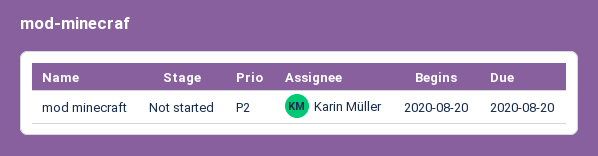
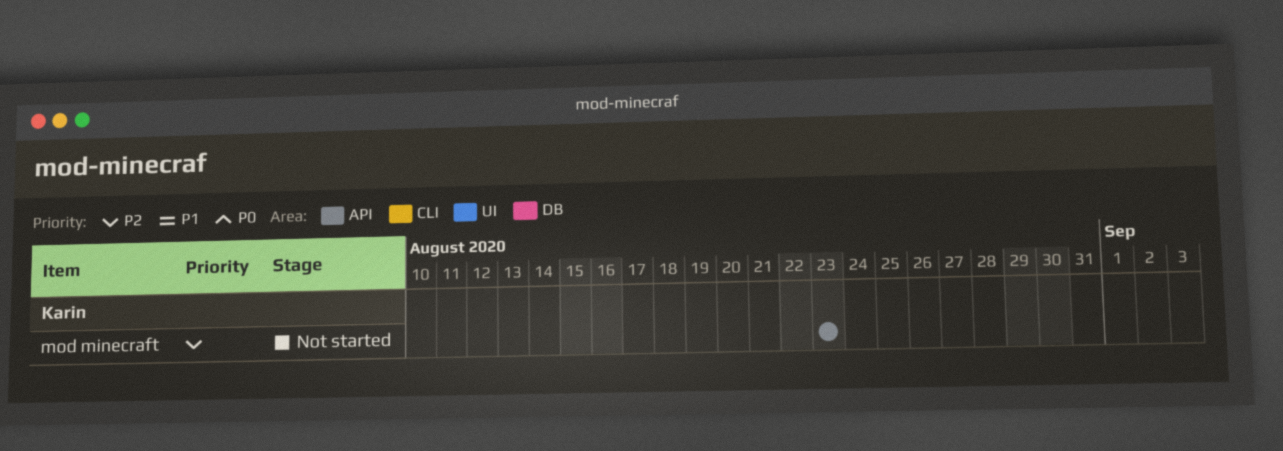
mod minecraft, start: Aug 20 -> Aug 23
mod minecraft, due: Aug 20 -> Aug 23

